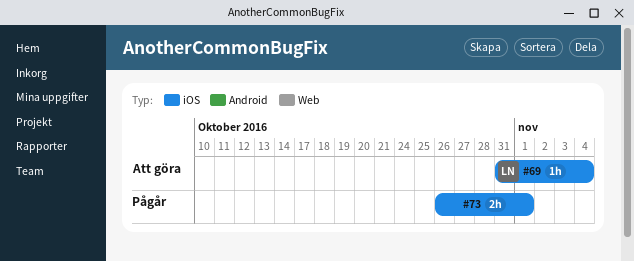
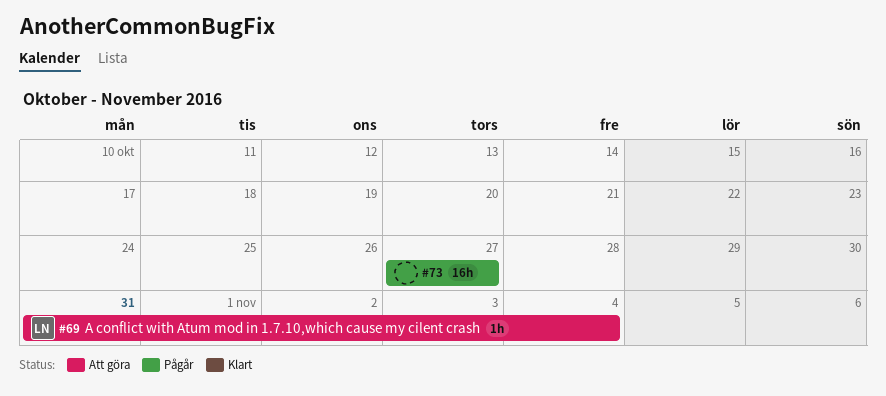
#73, estimate: 2h -> 16h
#73, start: Oct 26 -> Oct 27
#73, due: Nov 1 -> Oct 27

